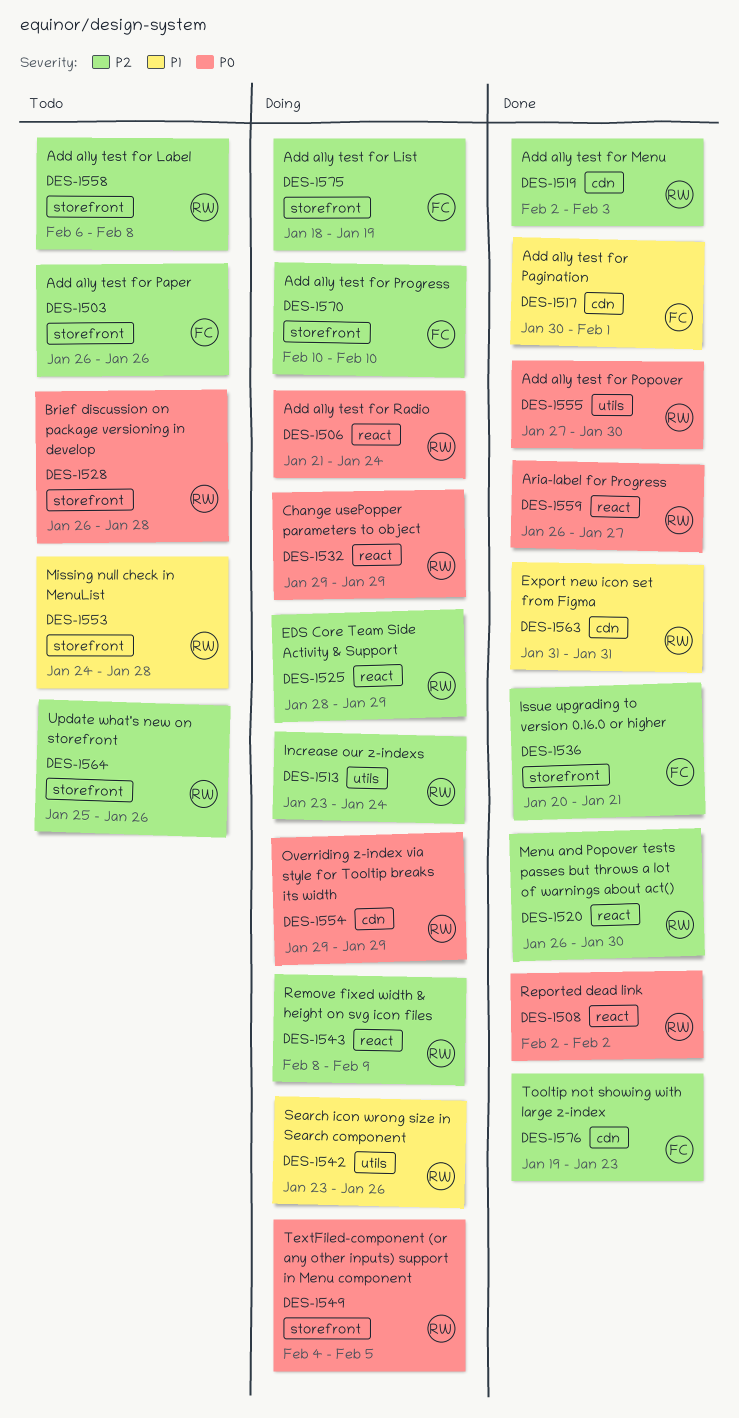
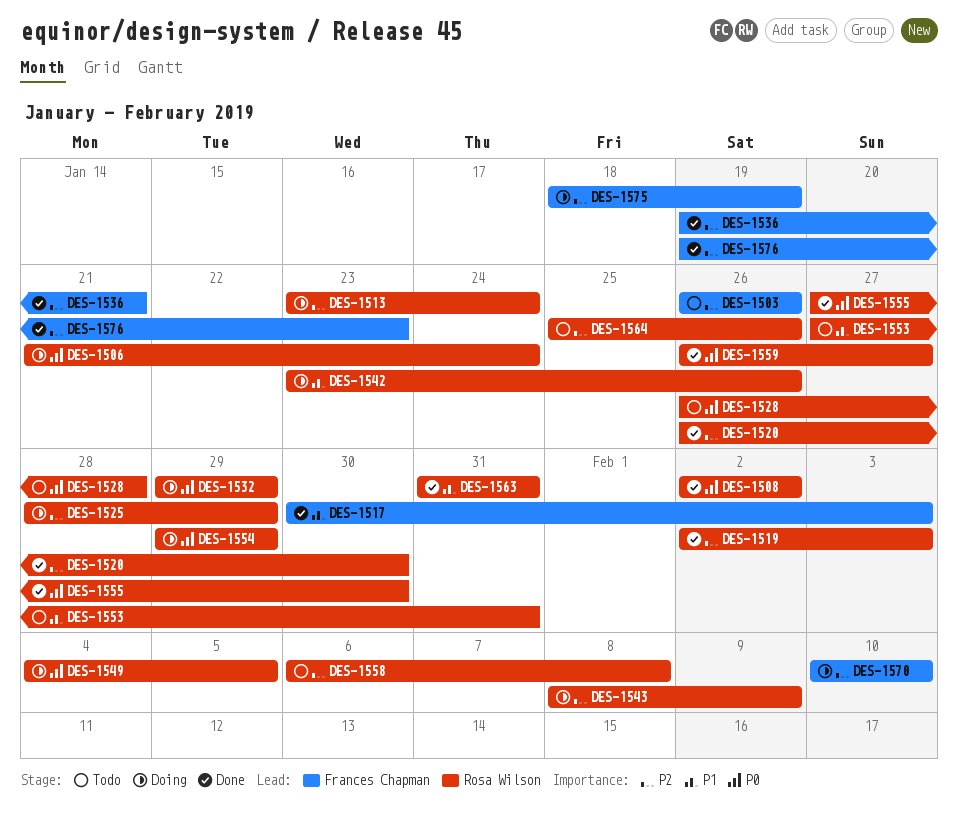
DES-1517, due: Feb 1 -> Feb 3
DES-1536, start: Jan 20 -> Jan 19
DES-1553, start: Jan 24 -> Jan 27
DES-1553, due: Jan 28 -> Jan 31

